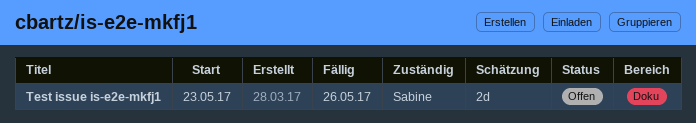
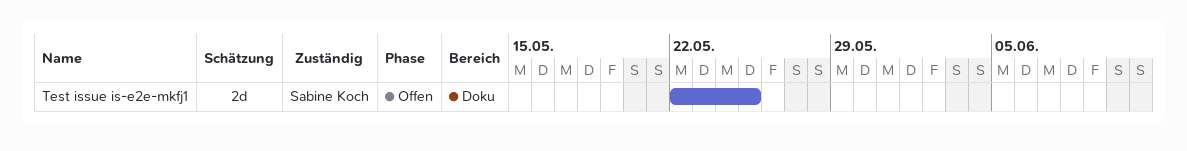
Test issue is-e2e-mkfj1, start: May 23 -> May 22
Test issue is-e2e-mkfj1, due: May 26 -> May 25

